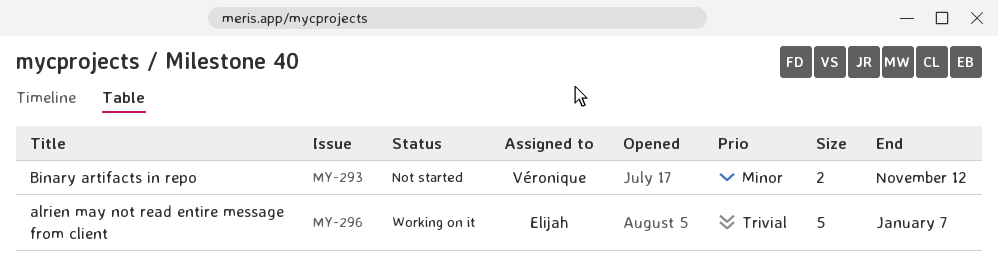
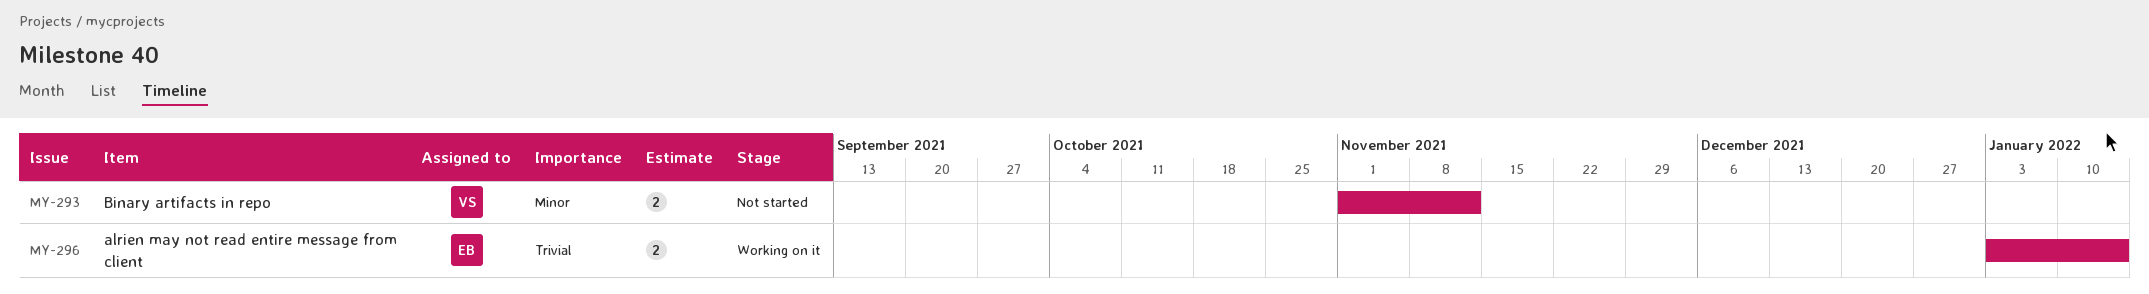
MY-296, estimate: 5 -> 2
MY-296, due: Jan 7 -> Jan 14

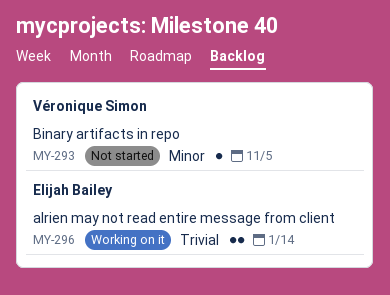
MY-293, estimate: 2 -> 1
MY-293, due: Nov 12 -> Nov 5

